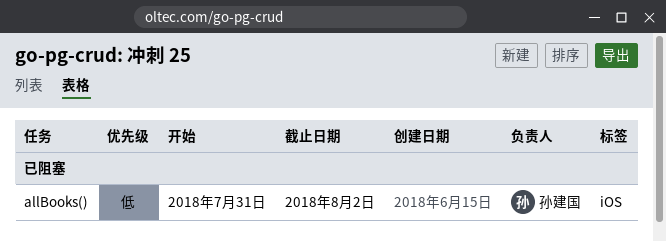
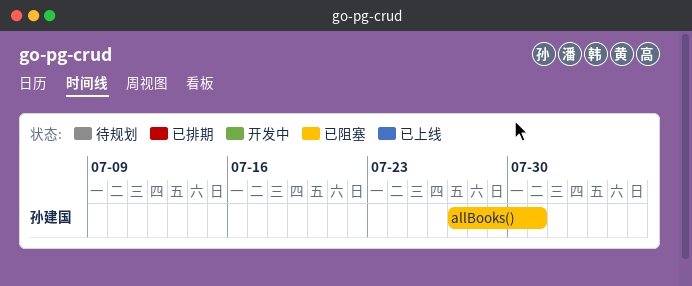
allBooks(), start: Jul 31 -> Jul 27
allBooks(), due: Aug 2 -> Jul 31

